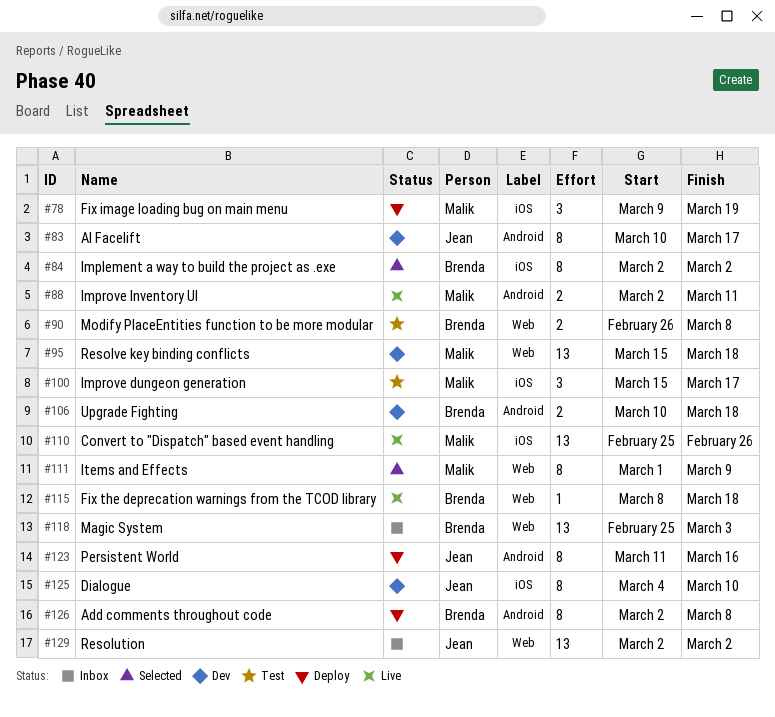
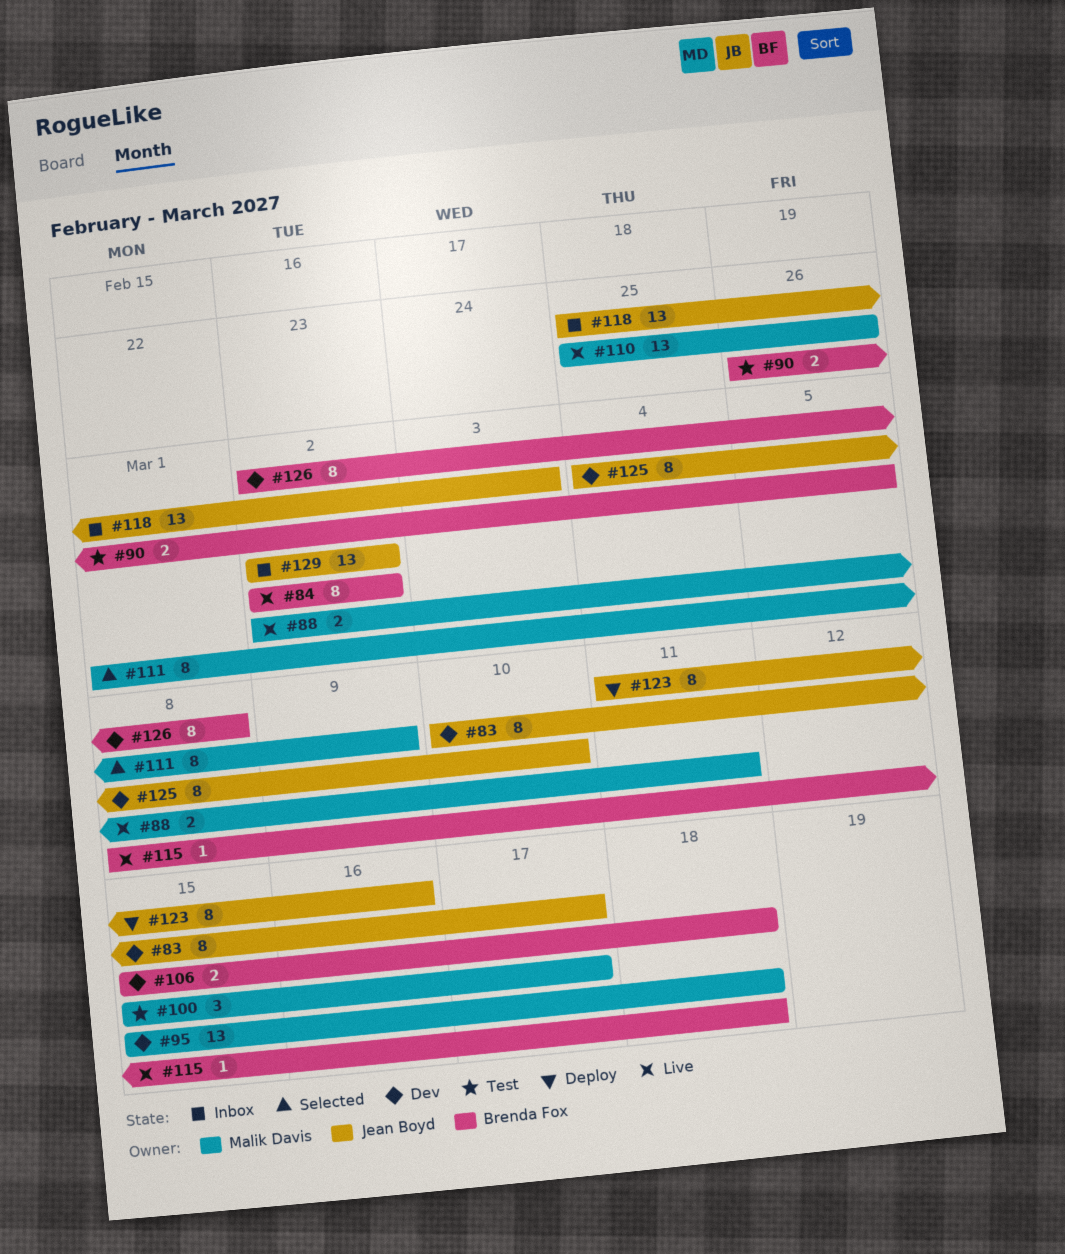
#78: present -> none
#84, status: Selected -> Live
#90, due: Mar 8 -> Mar 5
#106, start: Mar 10 -> Mar 15
#118, owner: Brenda Fox -> Jean Boyd
#126, status: Deploy -> Dev

